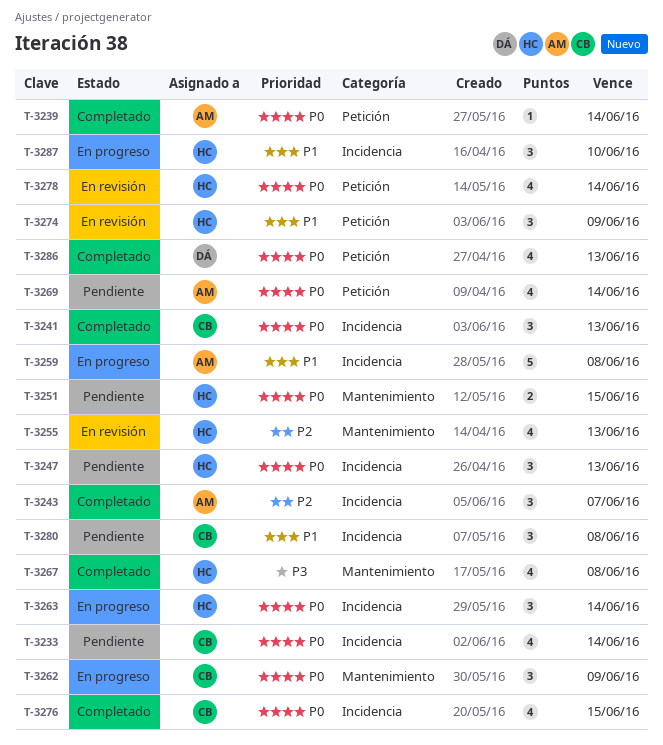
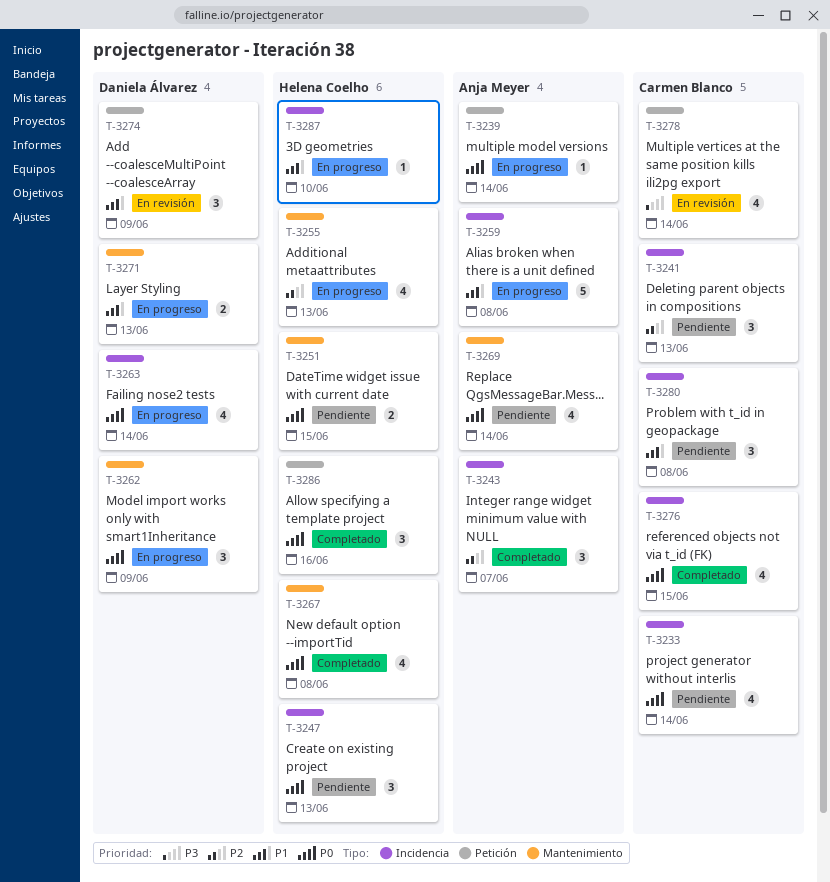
T-3239, status: Completado -> En progreso
T-3241, status: Completado -> Pendiente
T-3241, priority: P0 -> P2
T-3255, status: En revisión -> En progreso
T-3262, owner: Carmen Blanco -> Daniela Álvarez
T-3263, owner: Helena Coelho -> Daniela Álvarez
T-3263, estimate: 3 -> 4
T-3267, priority: P3 -> P0
T-3269, label: Petición -> Mantenimiento
T-3271: none -> present
T-3274, owner: Helena Coelho -> Daniela Álvarez
T-3278, owner: Helena Coelho -> Carmen Blanco
T-3278, priority: P0 -> P3
T-3286, owner: Daniela Álvarez -> Helena Coelho
T-3286, estimate: 4 -> 3
T-3286, due: Jun 13 -> Jun 16
T-3287, estimate: 3 -> 1

